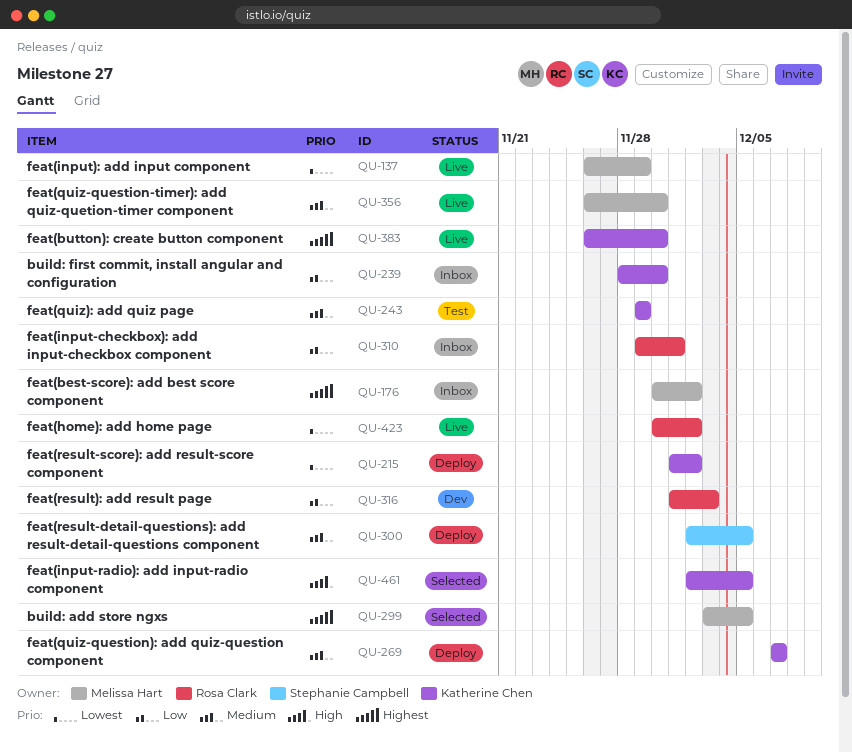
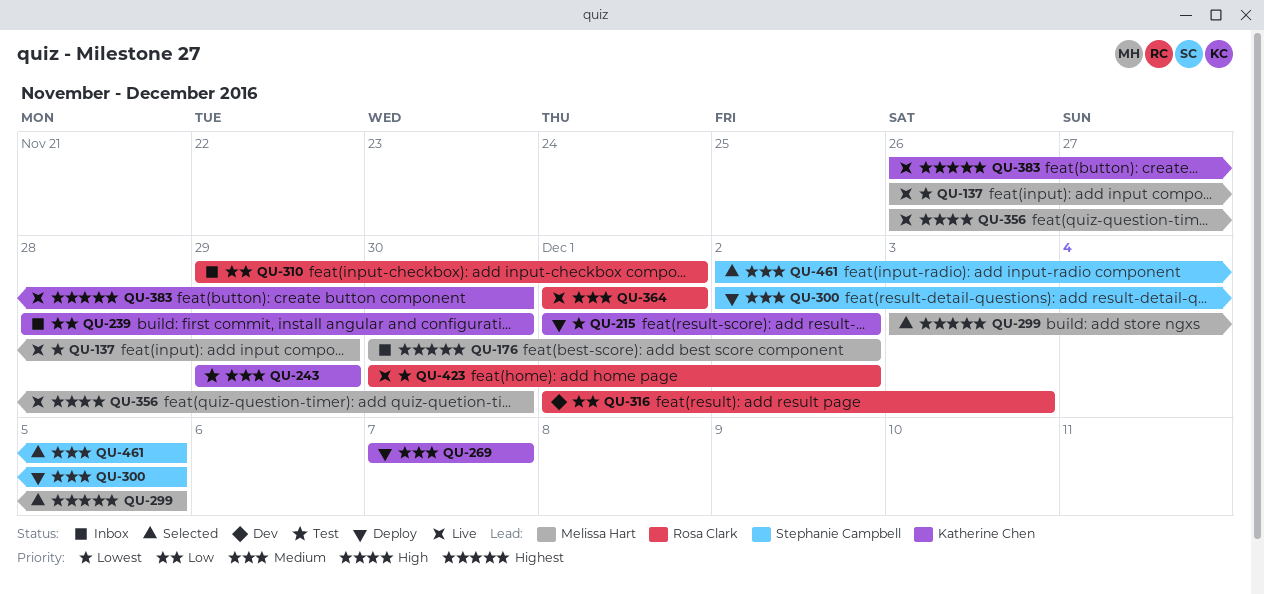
QU-356, priority: Medium -> High
QU-364: none -> present
QU-461, owner: Katherine Chen -> Stephanie Campbell
QU-461, priority: High -> Medium

